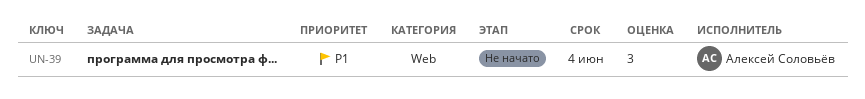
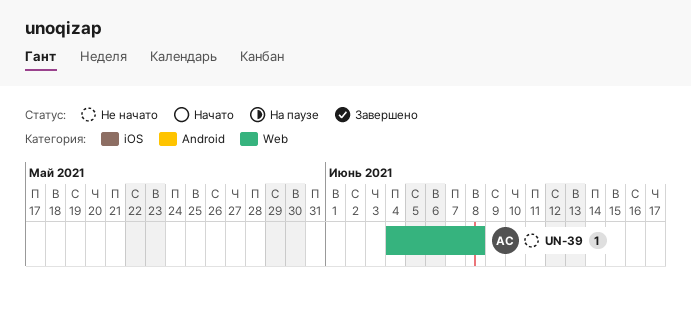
UN-39, estimate: 3 -> 1
UN-39, due: Jun 4 -> Jun 8

